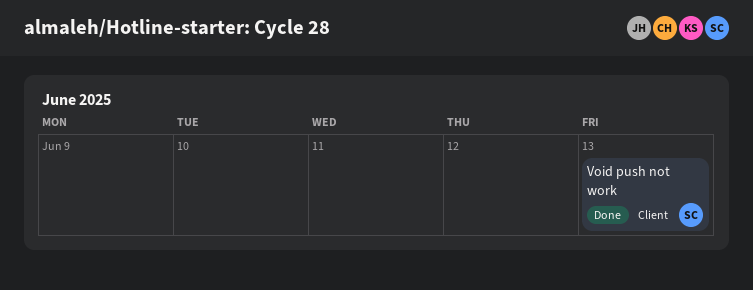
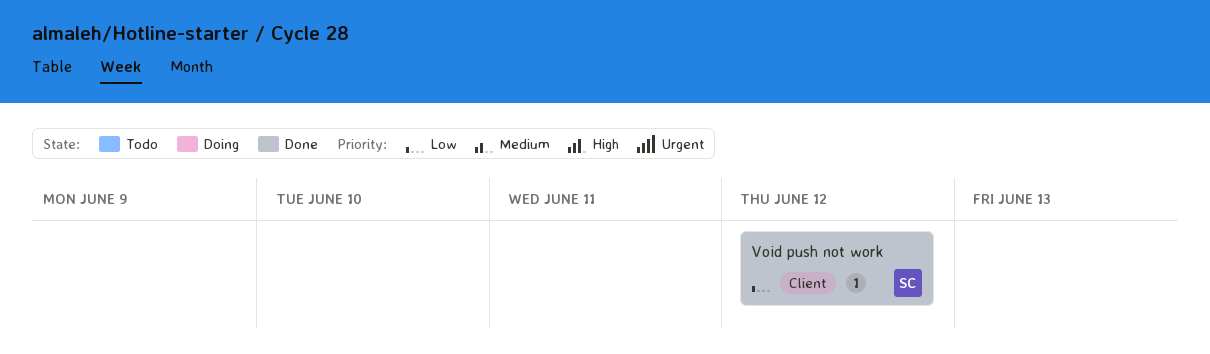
Void push not work, due: Jun 13 -> Jun 12

